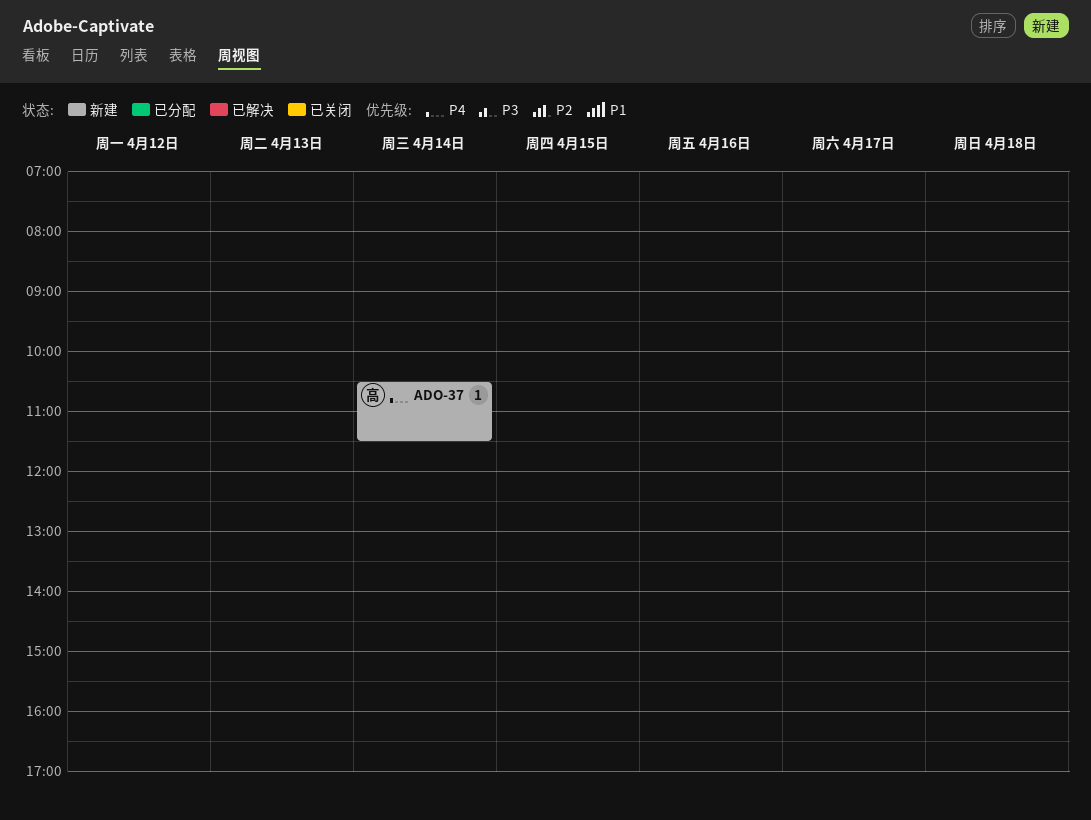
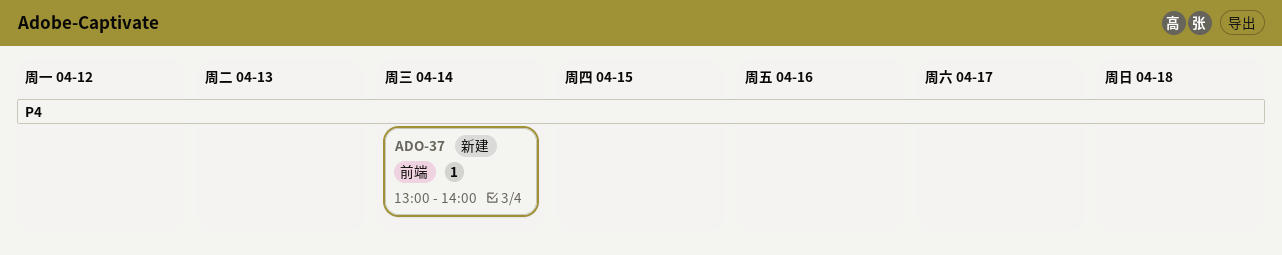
ADO-37, begins: 10:30 -> 13:00
ADO-37, ends: 11:30 -> 14:00

